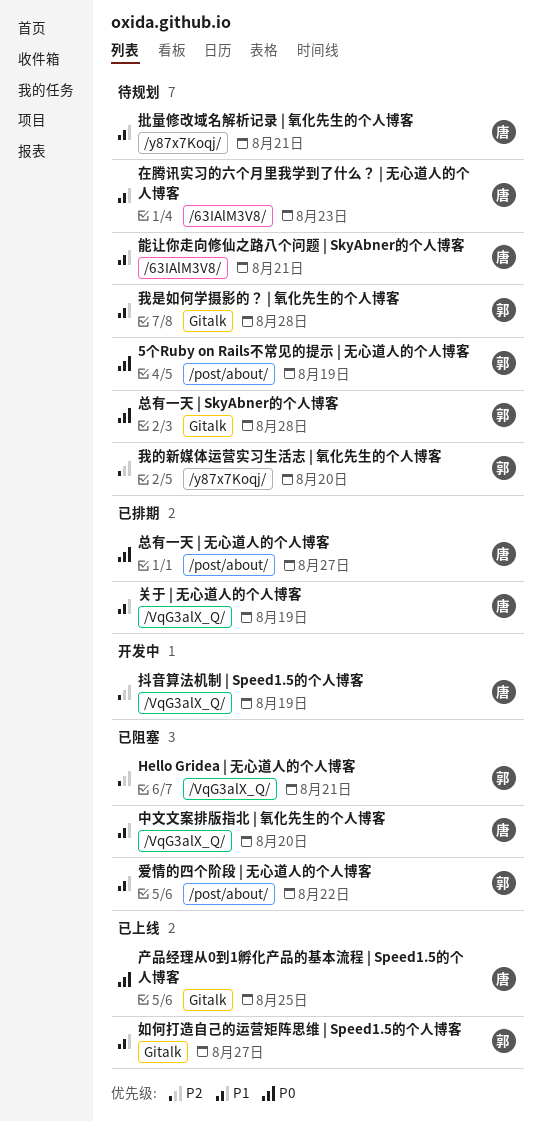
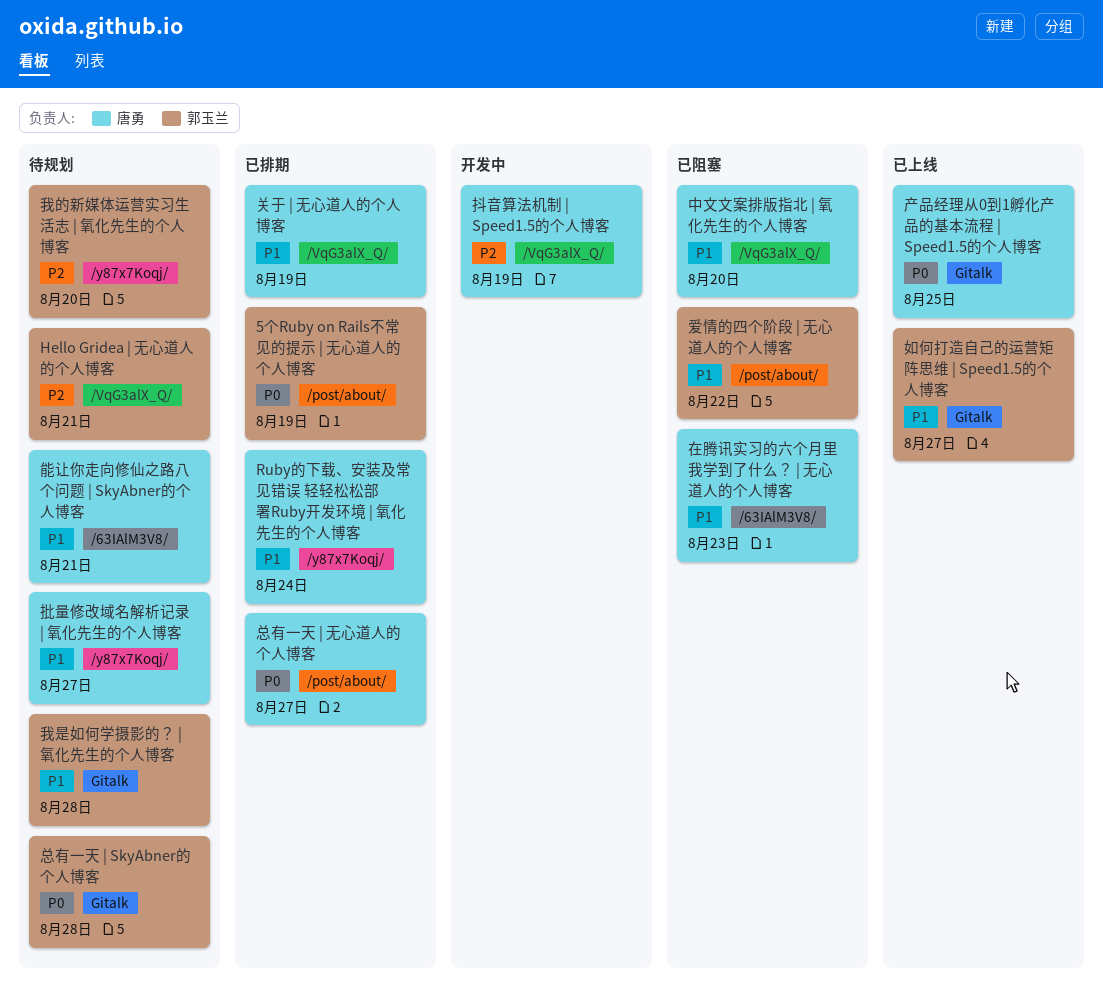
5个Ruby on Rails不常见的提示 | 无心道人的个人博客, status: 待规划 -> 已排期
Hello Gridea | 无心道人的个人博客, status: 已阻塞 -> 待规划
Ruby的下载、安装及常见错误 轻轻松松部署Ruby开发环境 | 氧化先生的个人博客: none -> present
在腾讯实习的六个月里我学到了什么？ | 无心道人的个人博客, status: 待规划 -> 已阻塞
批量修改域名解析记录 | 氧化先生的个人博客, due: Aug 21 -> Aug 27

